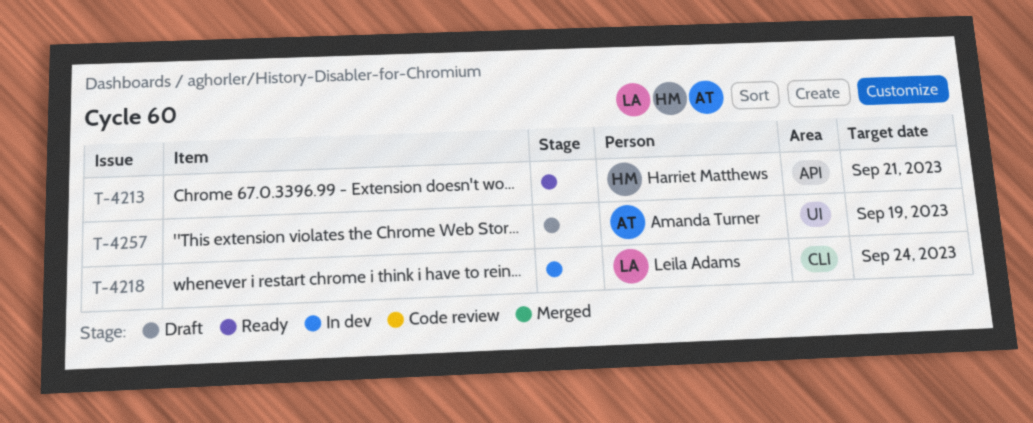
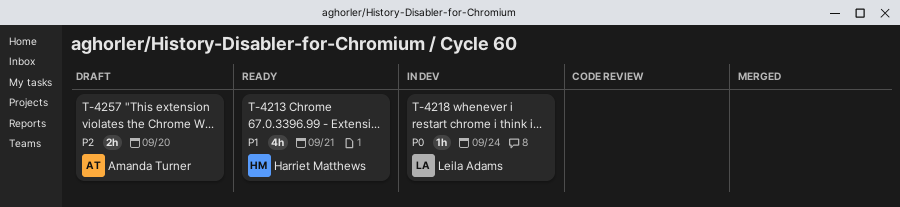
T-4257, due: Sep 19 -> Sep 20

